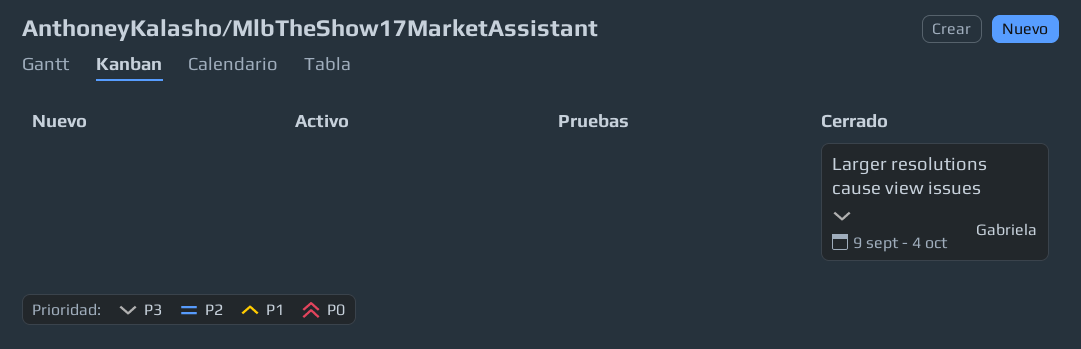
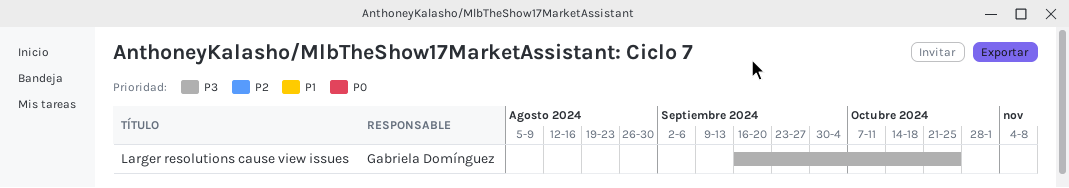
Larger resolutions cause view issues, start: Sep 9 -> Sep 16
Larger resolutions cause view issues, due: Oct 4 -> Oct 25

